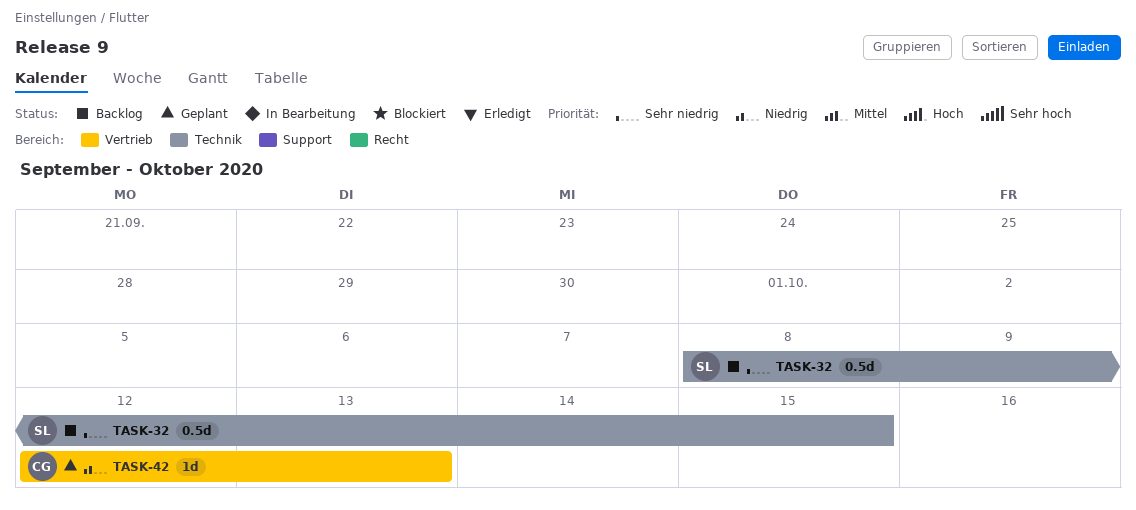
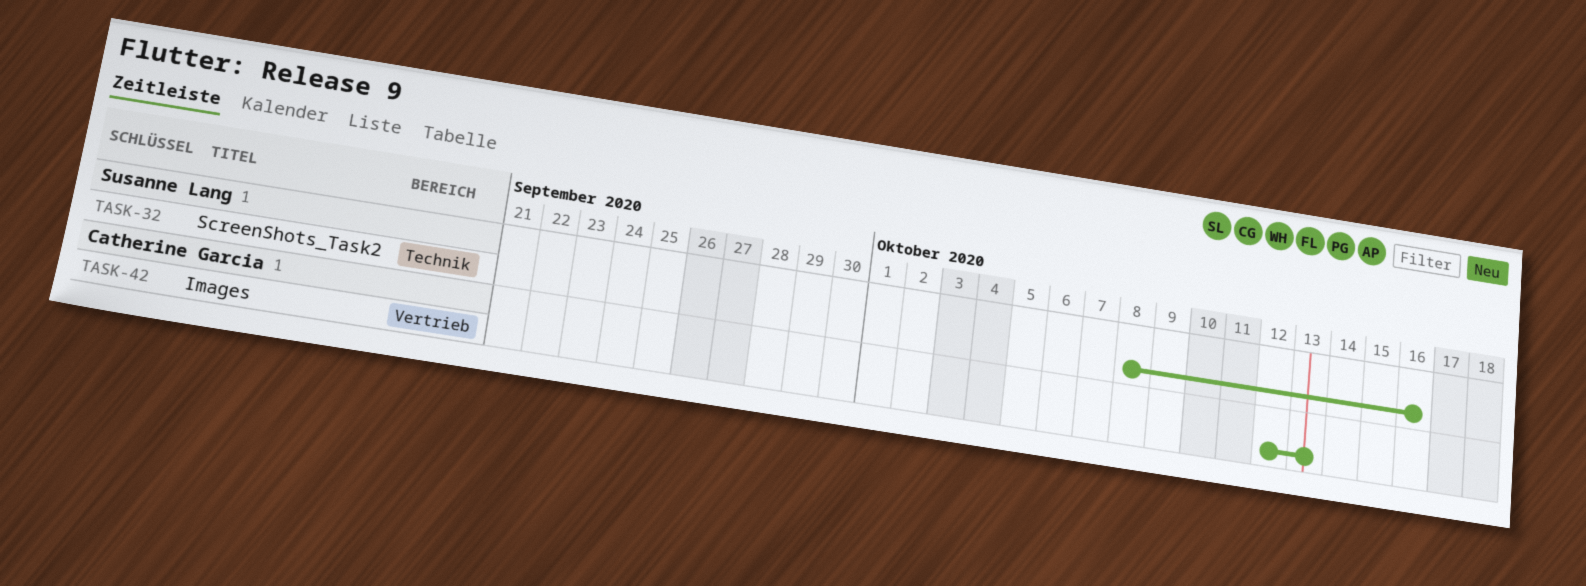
TASK-32, due: Oct 15 -> Oct 16

